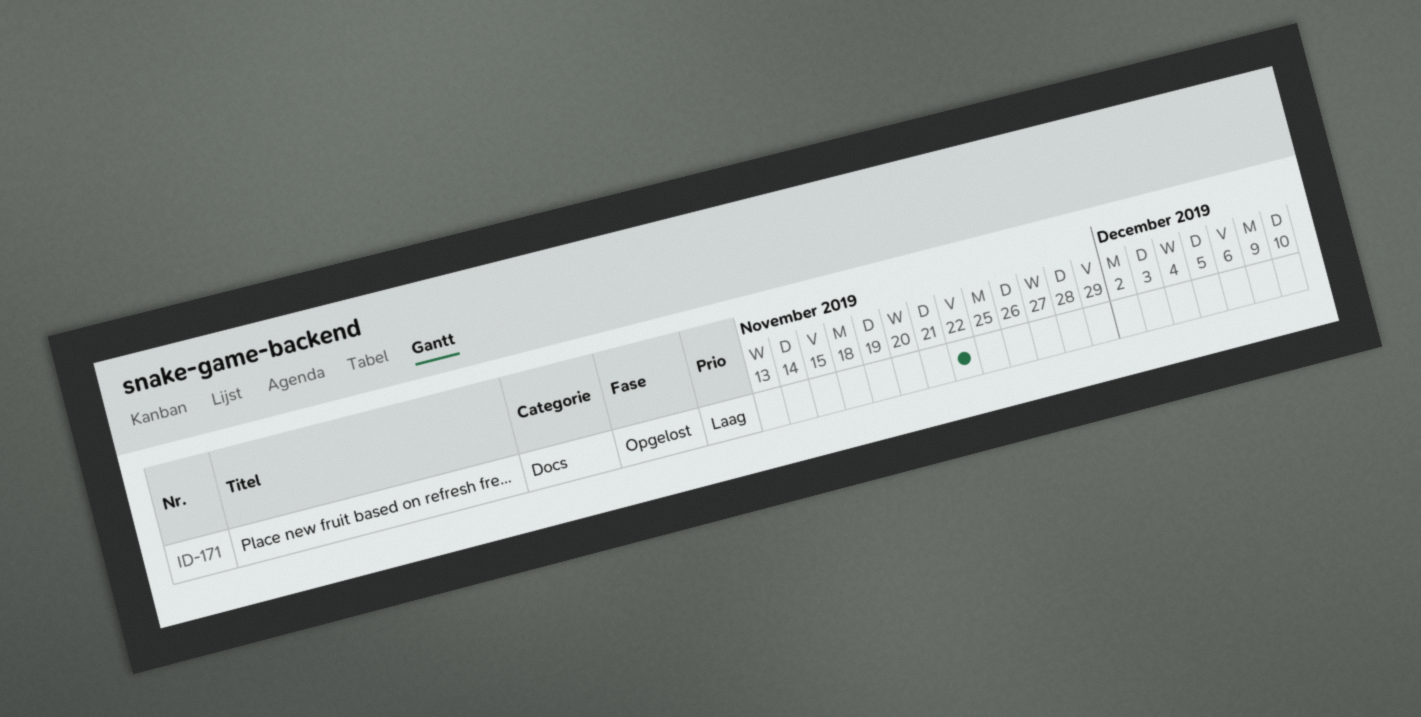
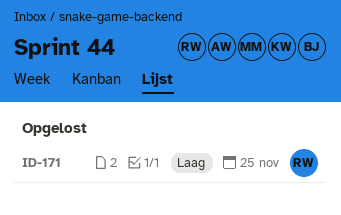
ID-171, due: Nov 22 -> Nov 25

